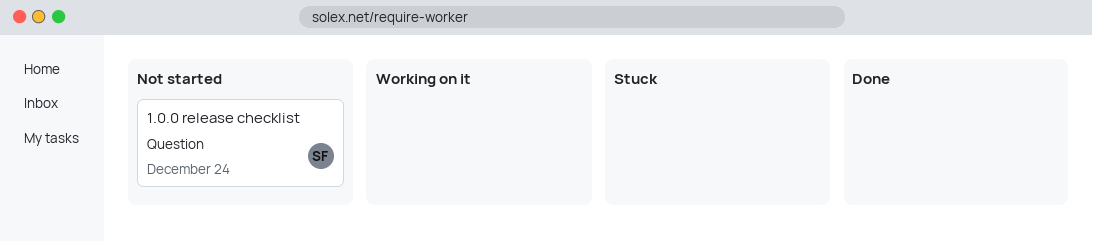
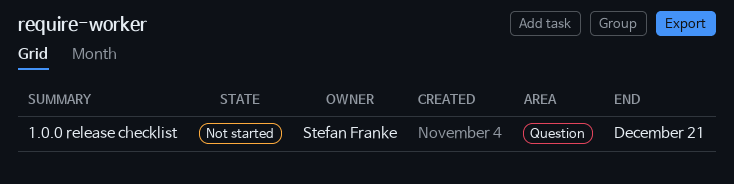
1.0.0 release checklist, due: Dec 24 -> Dec 21

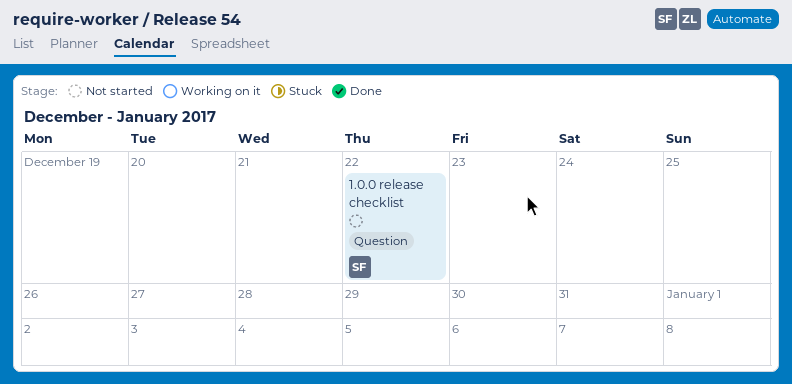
1.0.0 release checklist, due: Dec 21 -> Dec 22

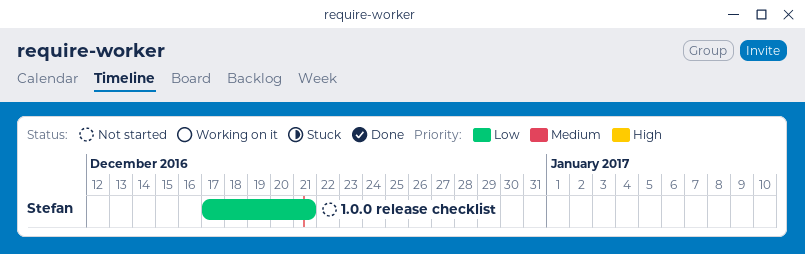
1.0.0 release checklist, due: Dec 22 -> Dec 21

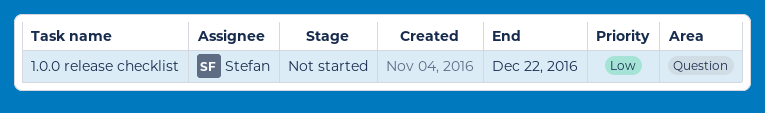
1.0.0 release checklist, due: Dec 21 -> Dec 22

